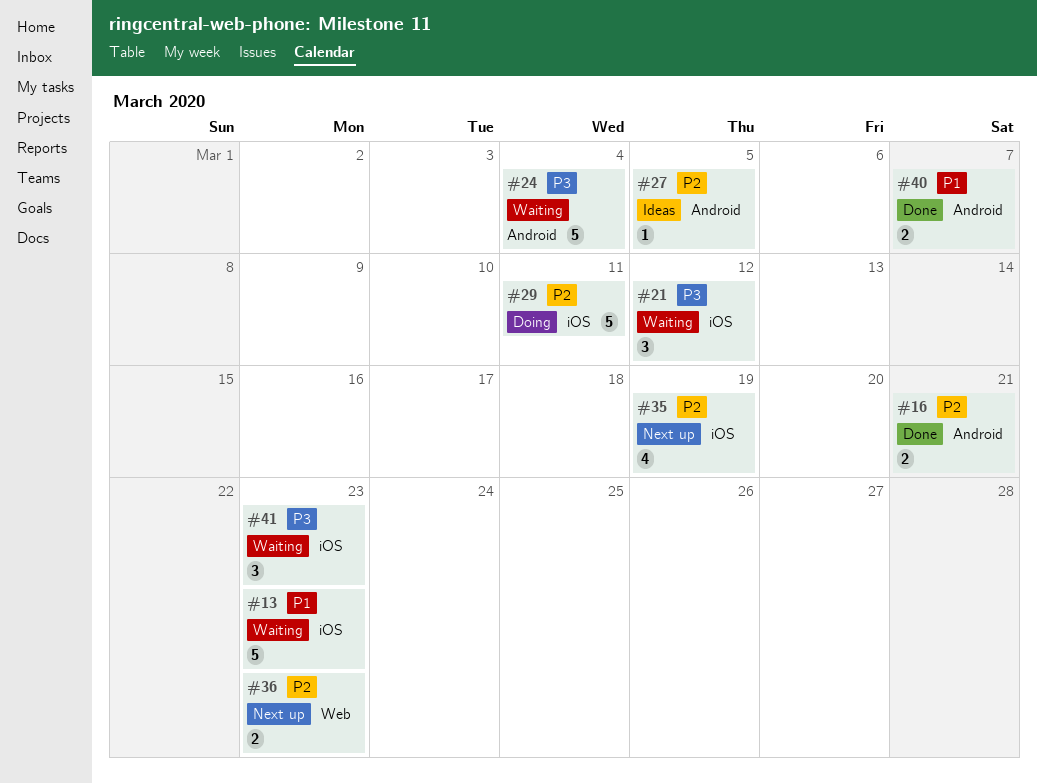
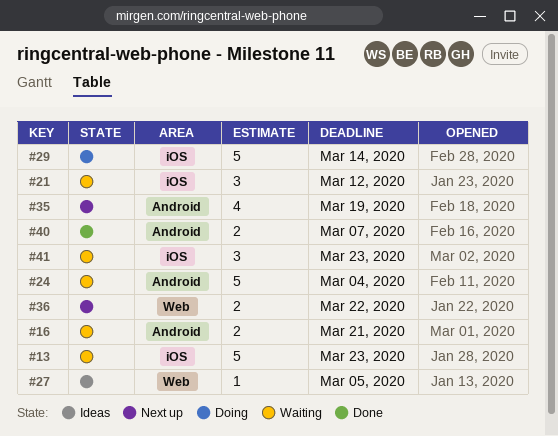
#16, status: Done -> Waiting
#27, label: Android -> Web
#29, due: Mar 11 -> Mar 14
#35, label: iOS -> Android
#36, due: Mar 23 -> Mar 22

